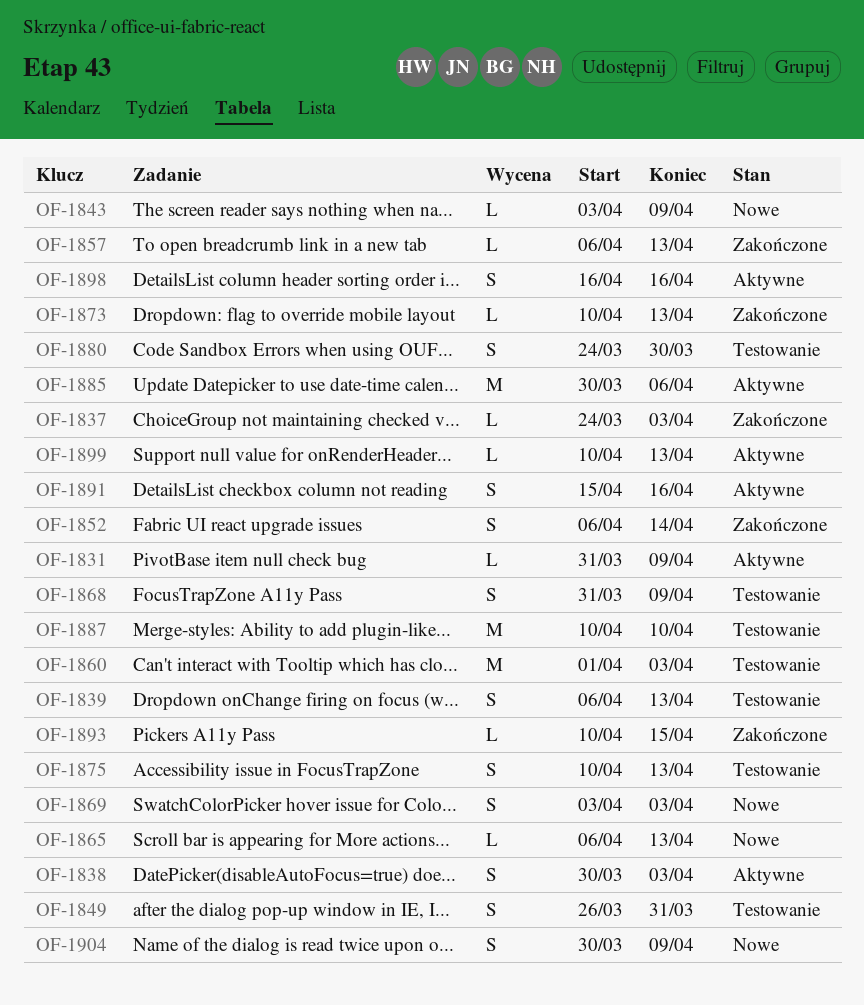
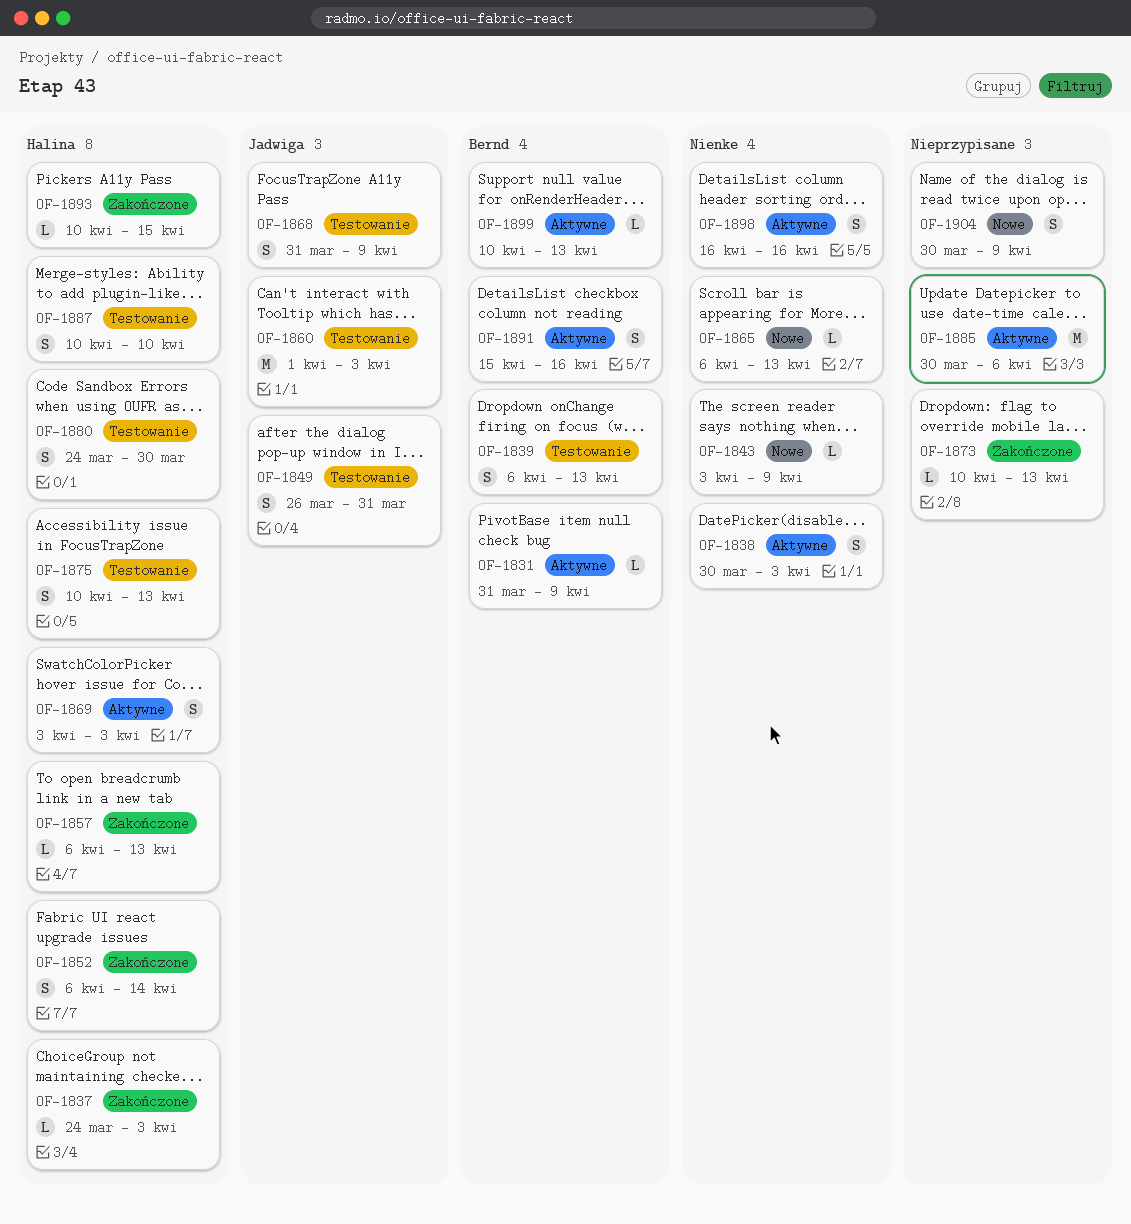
OF-1869, status: Nowe -> Aktywne
OF-1887, estimate: M -> S

